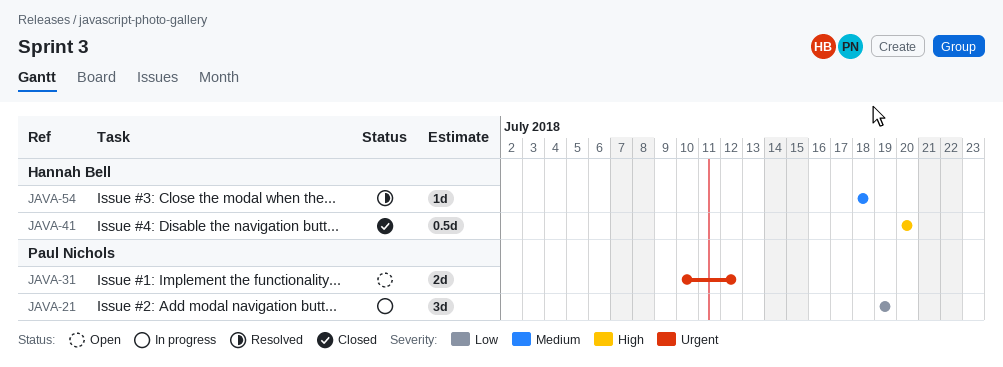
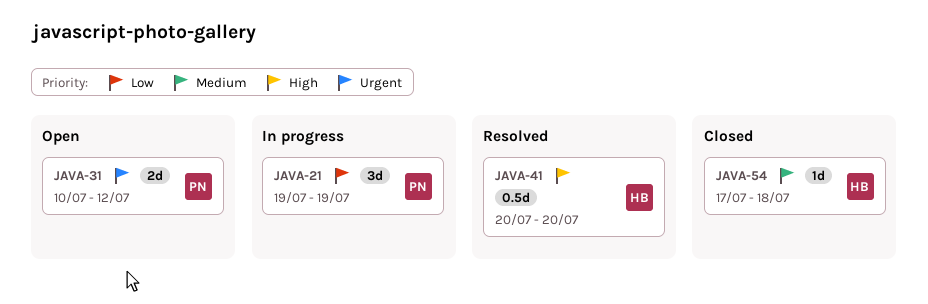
JAVA-41, status: Closed -> Resolved
JAVA-54, status: Resolved -> Closed
JAVA-54, start: Jul 18 -> Jul 17

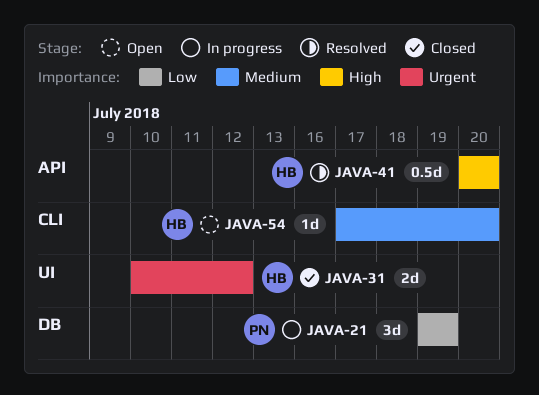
JAVA-31, status: Open -> Closed
JAVA-31, owner: PN -> HB
JAVA-54, status: Closed -> Open
JAVA-54, due: Jul 18 -> Jul 20

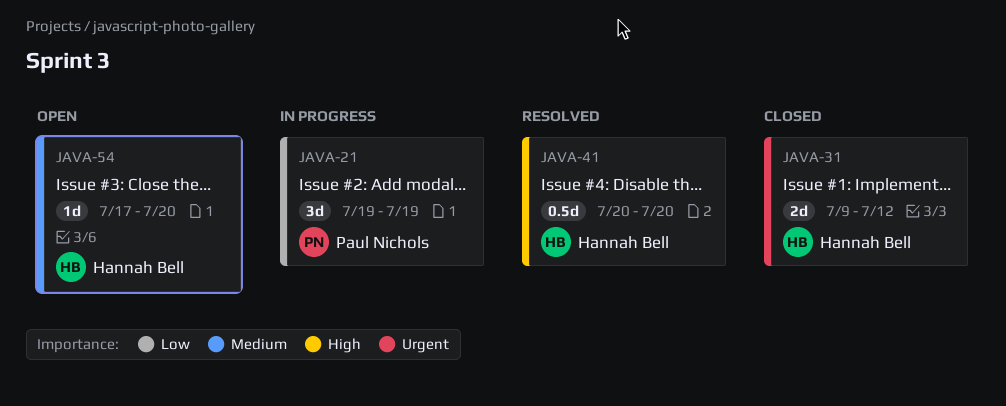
JAVA-31, start: Jul 10 -> Jul 9

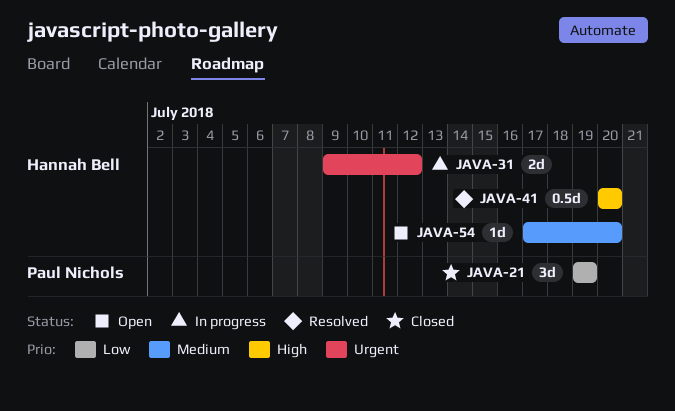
JAVA-21, status: In progress -> Closed
JAVA-31, status: Closed -> In progress

